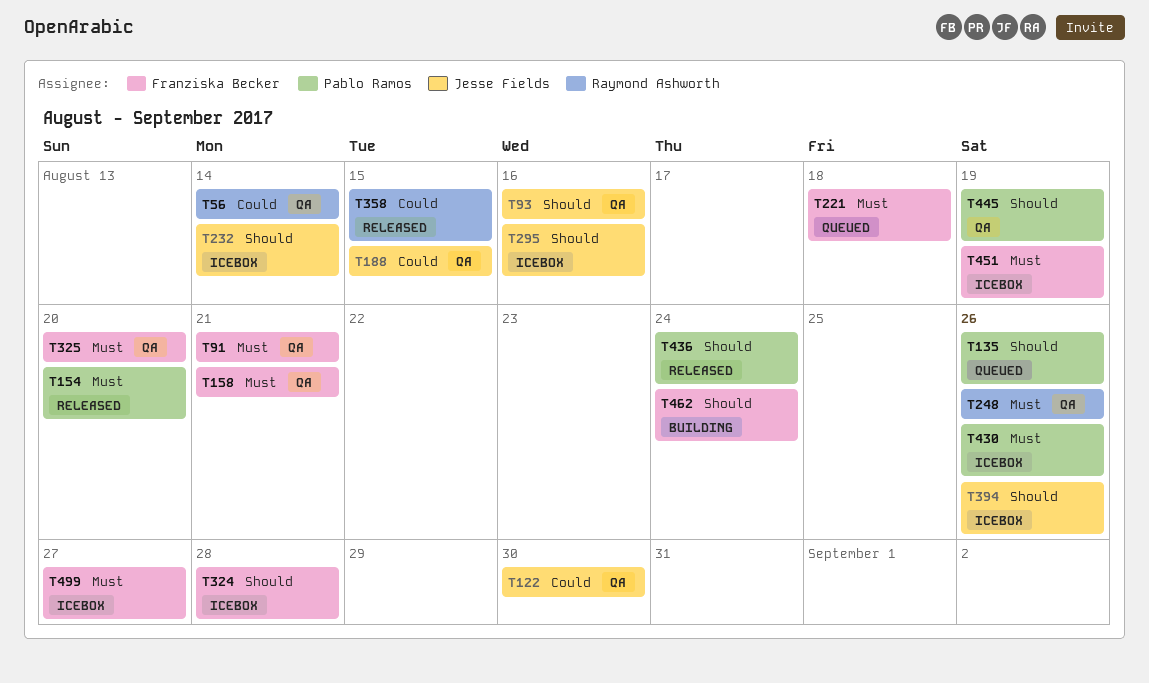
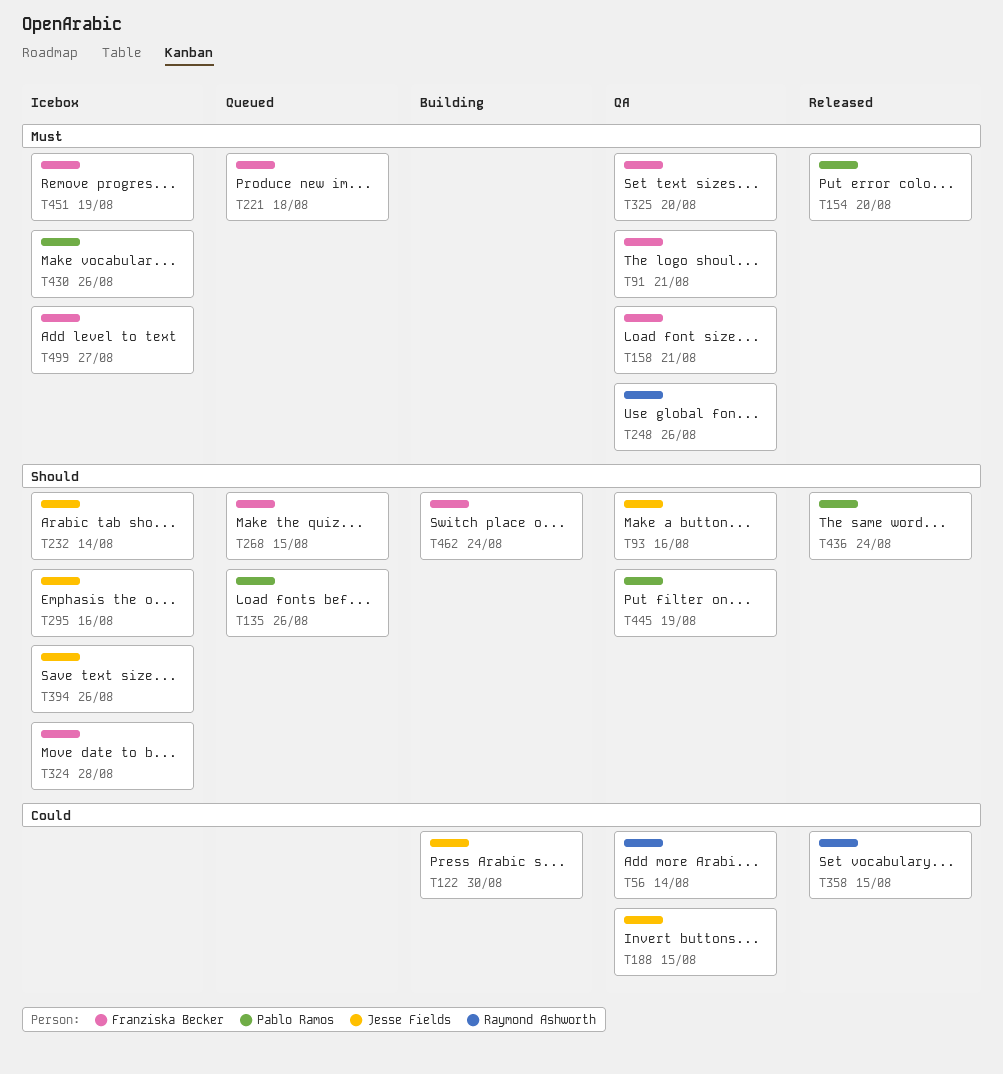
T122, status: QA -> Building
T268: none -> present

